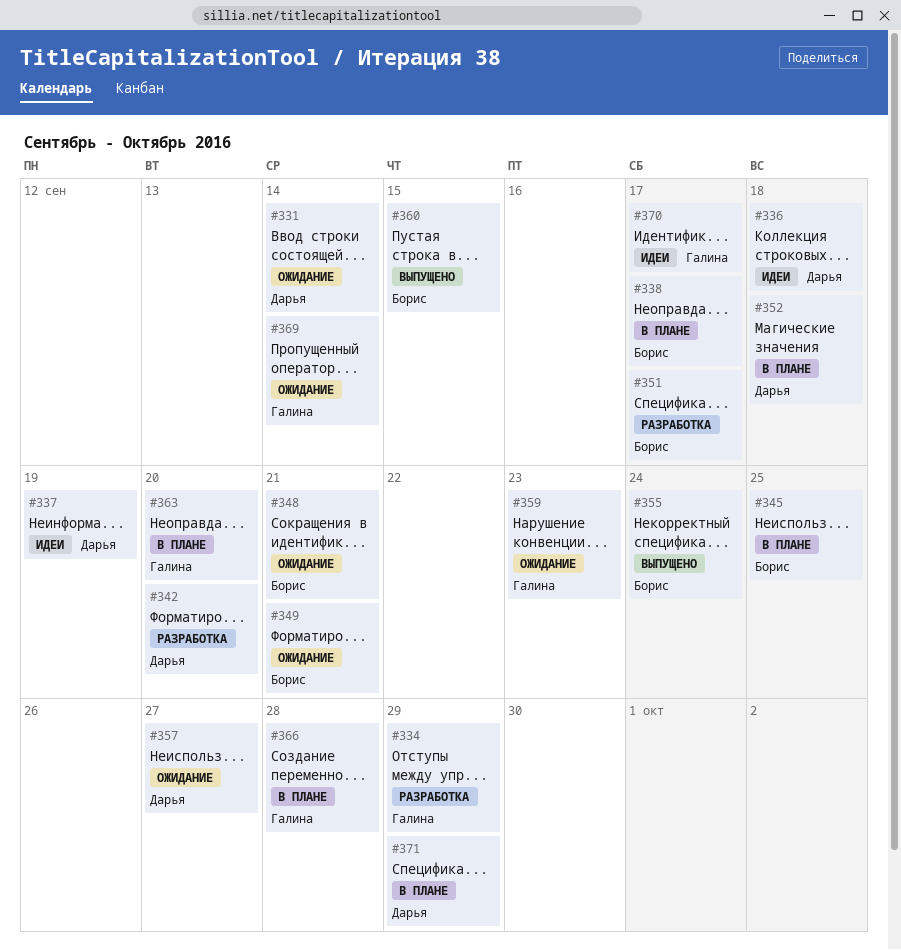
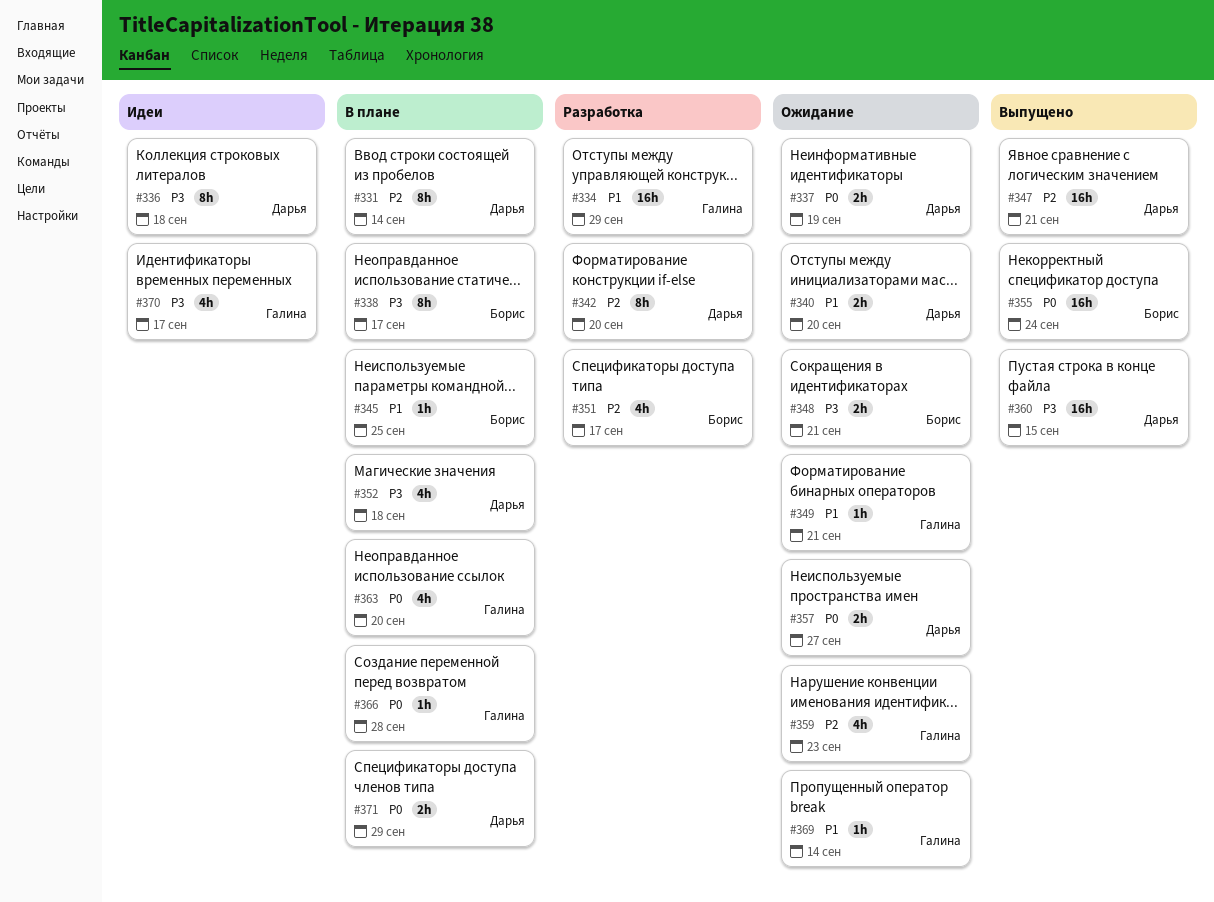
#331, status: Ожидание -> В плане
#337, status: Идеи -> Ожидание
#340: none -> present
#347: none -> present
#349, owner: Борис -> Галина
#360, owner: Борис -> Дарья

